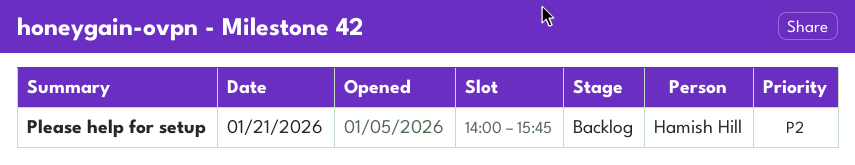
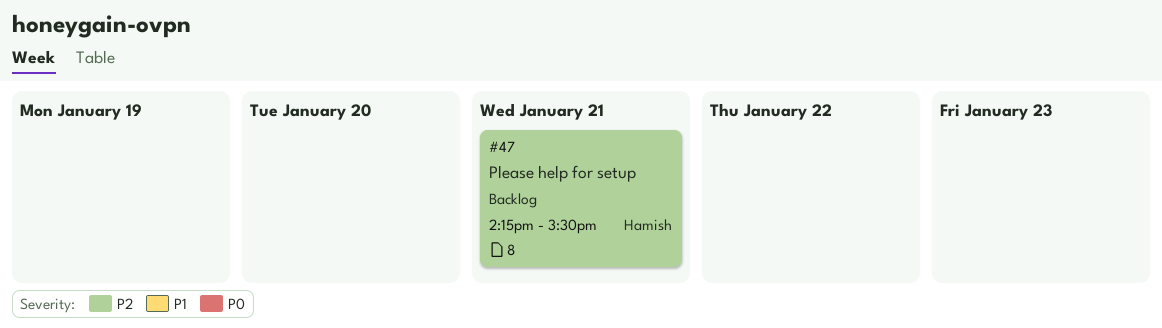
Please help for setup, begins: 14:00 -> 14:15
Please help for setup, ends: 15:45 -> 15:30

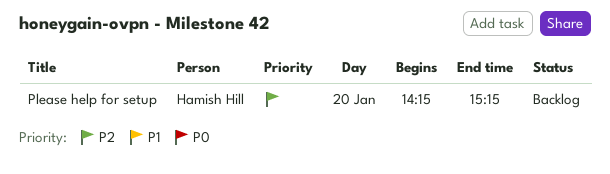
Please help for setup, day: Jan 21 -> Jan 20
Please help for setup, ends: 15:30 -> 15:15

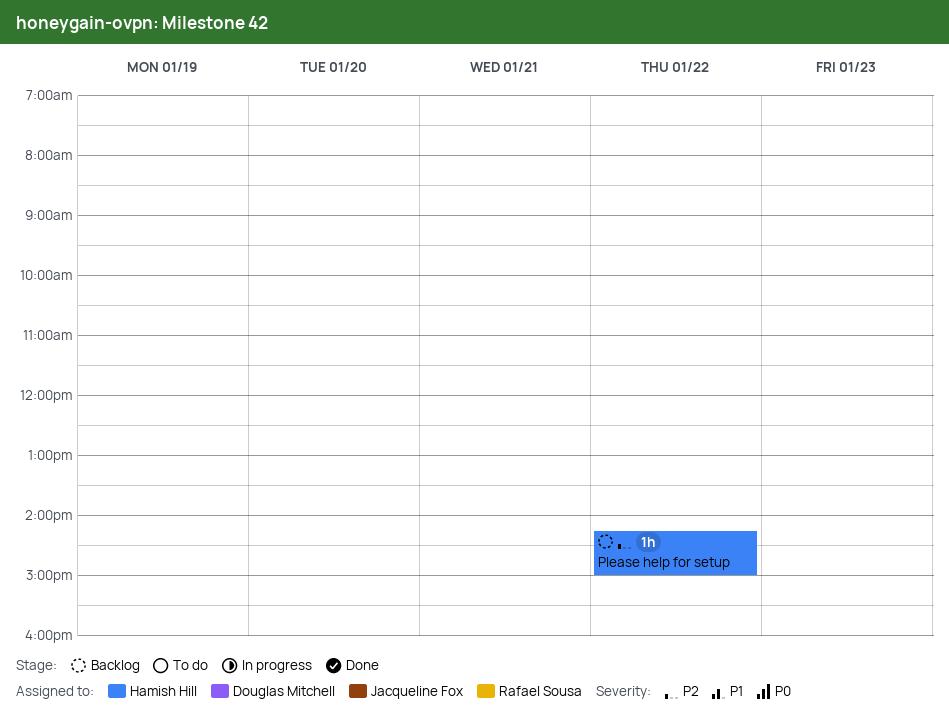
Please help for setup, day: Jan 20 -> Jan 22
Please help for setup, ends: 15:15 -> 15:00

